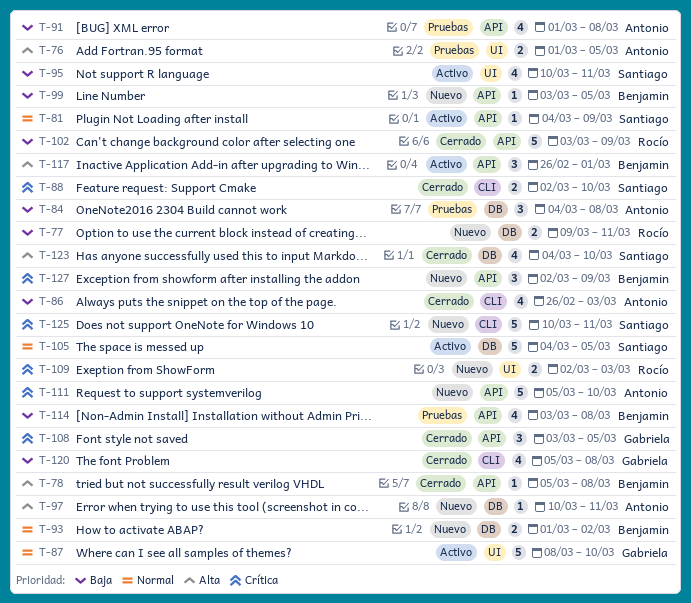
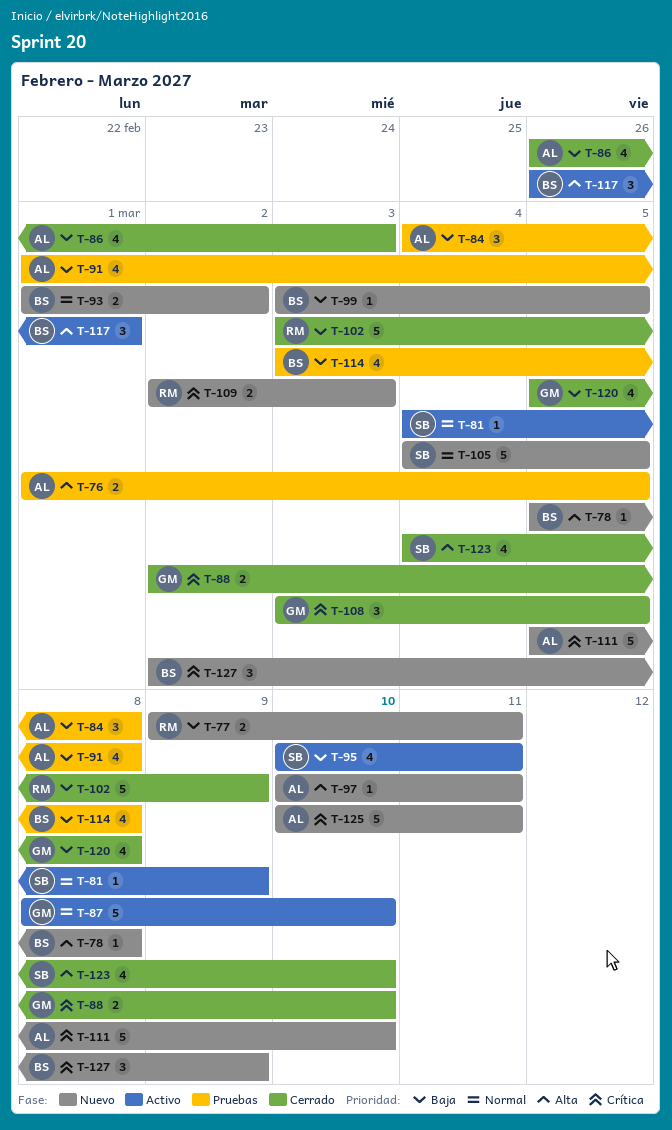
T-78, status: Cerrado -> Nuevo
T-88, owner: Santiago -> Gabriela
T-105, status: Activo -> Nuevo
T-125, owner: Santiago -> Antonio

